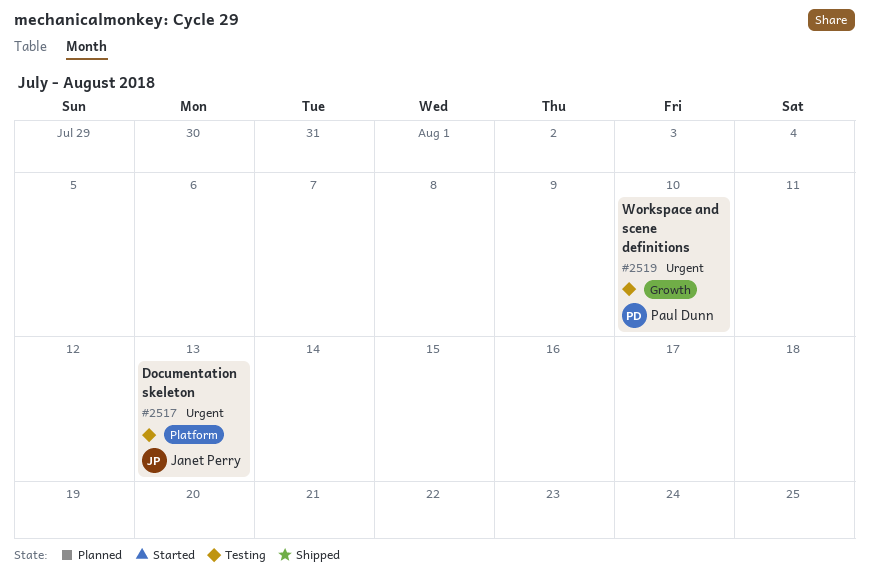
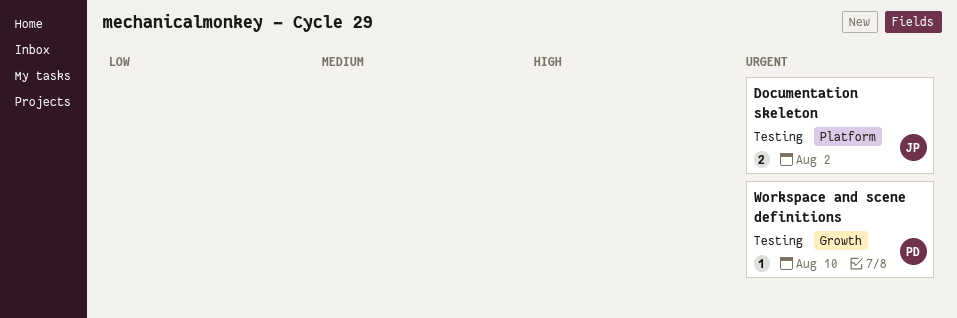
Documentation skeleton, due: Aug 13 -> Aug 2

